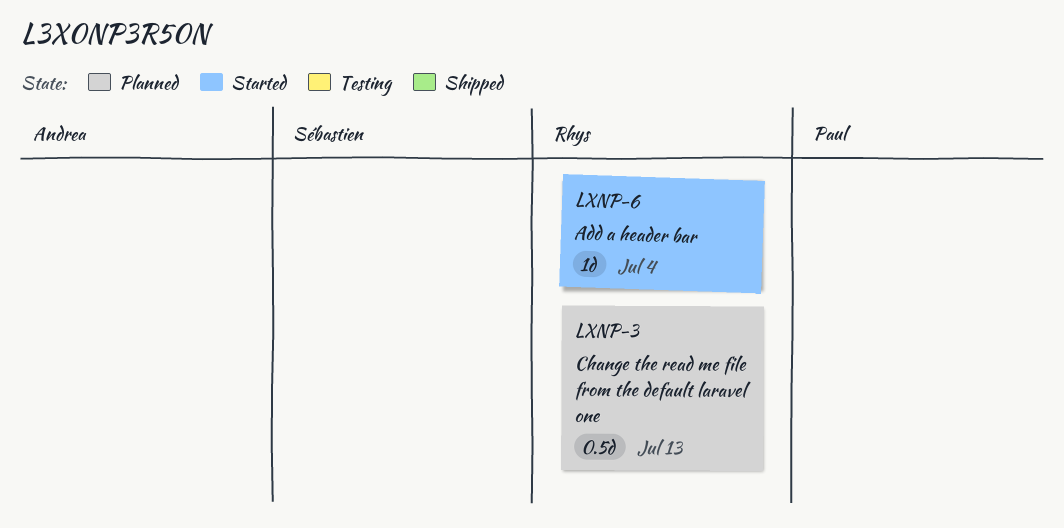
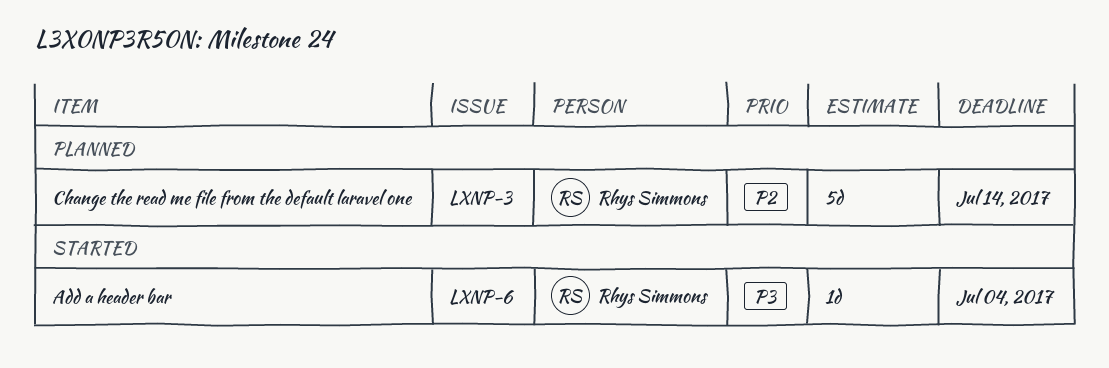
LXNP-3, estimate: 0.5d -> 5d
LXNP-3, due: Jul 13 -> Jul 14

